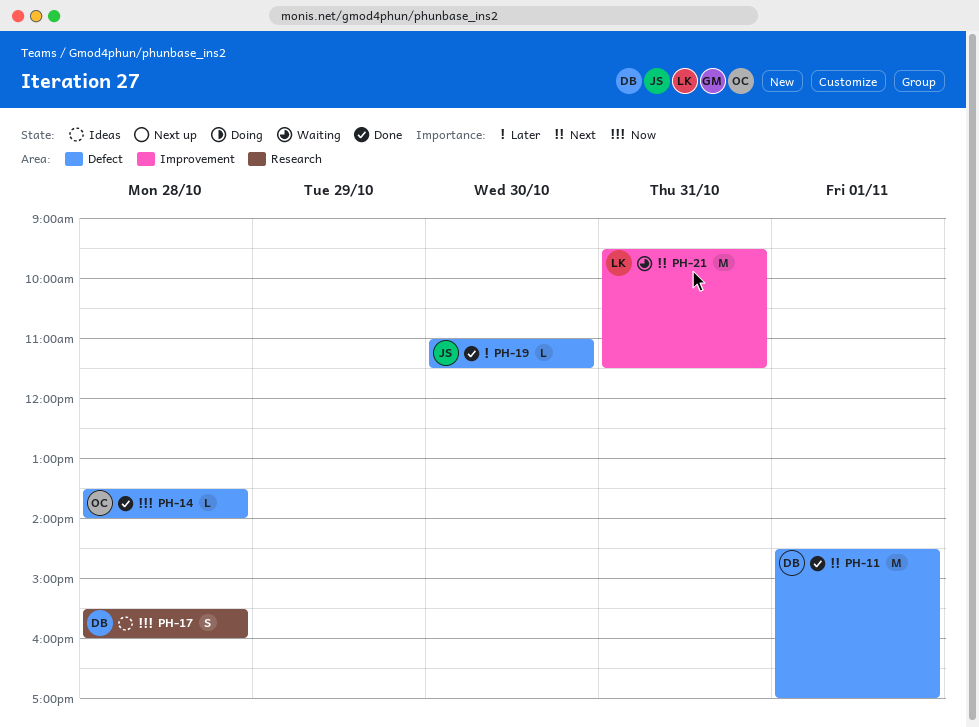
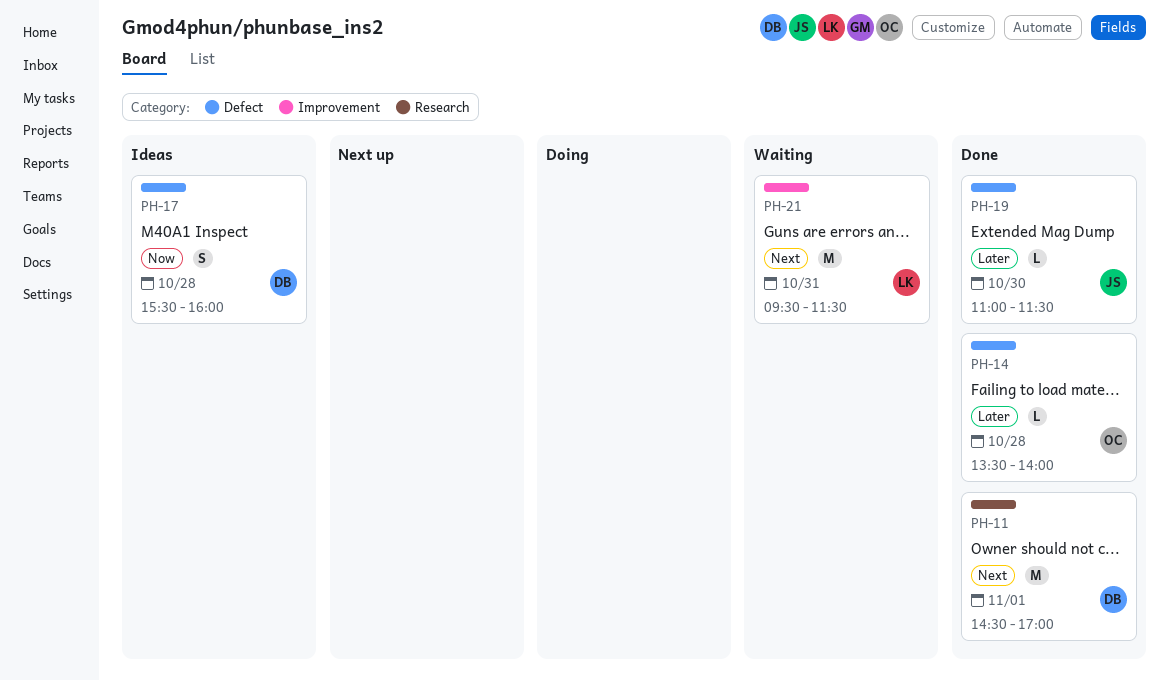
PH-11, label: Defect -> Research
PH-14, priority: Now -> Later
PH-17, label: Research -> Defect

